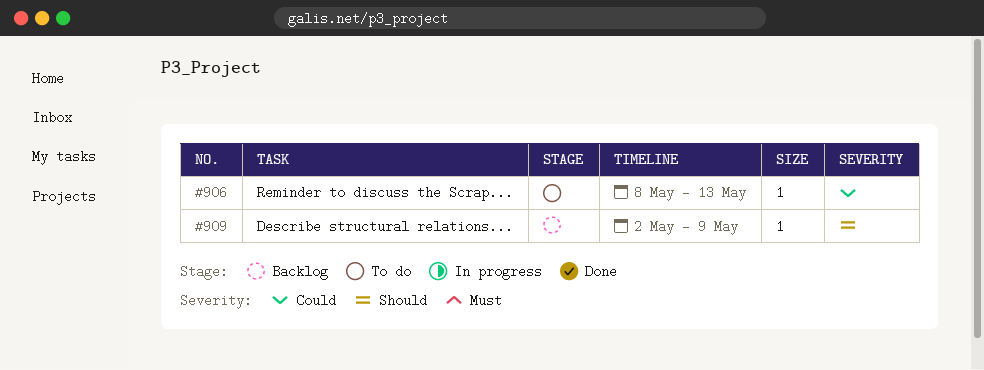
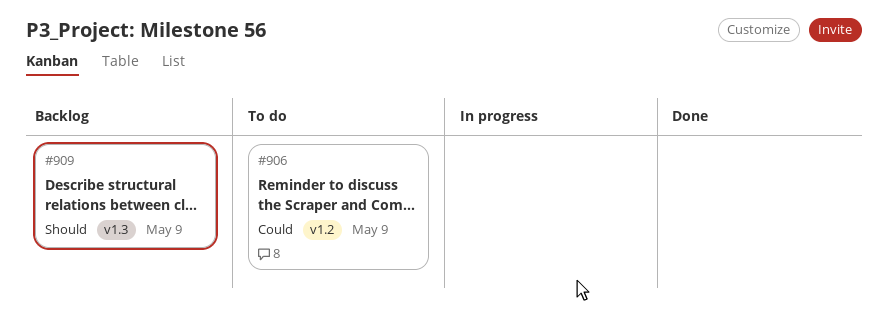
#906, due: May 13 -> May 9

